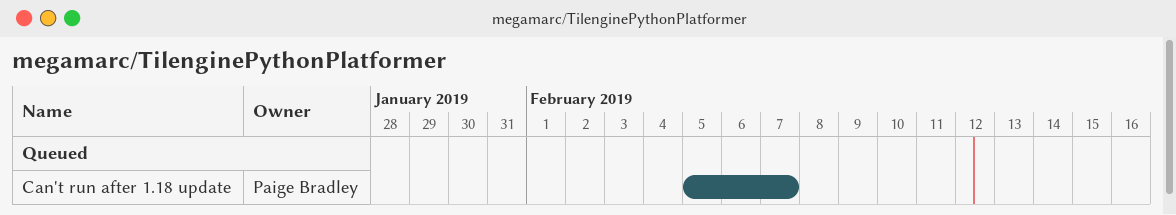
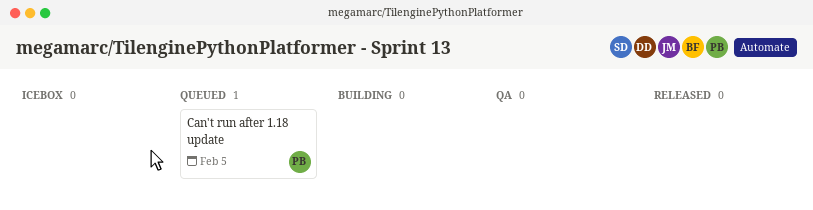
Can't run after 1.18 update, due: Feb 7 -> Feb 5

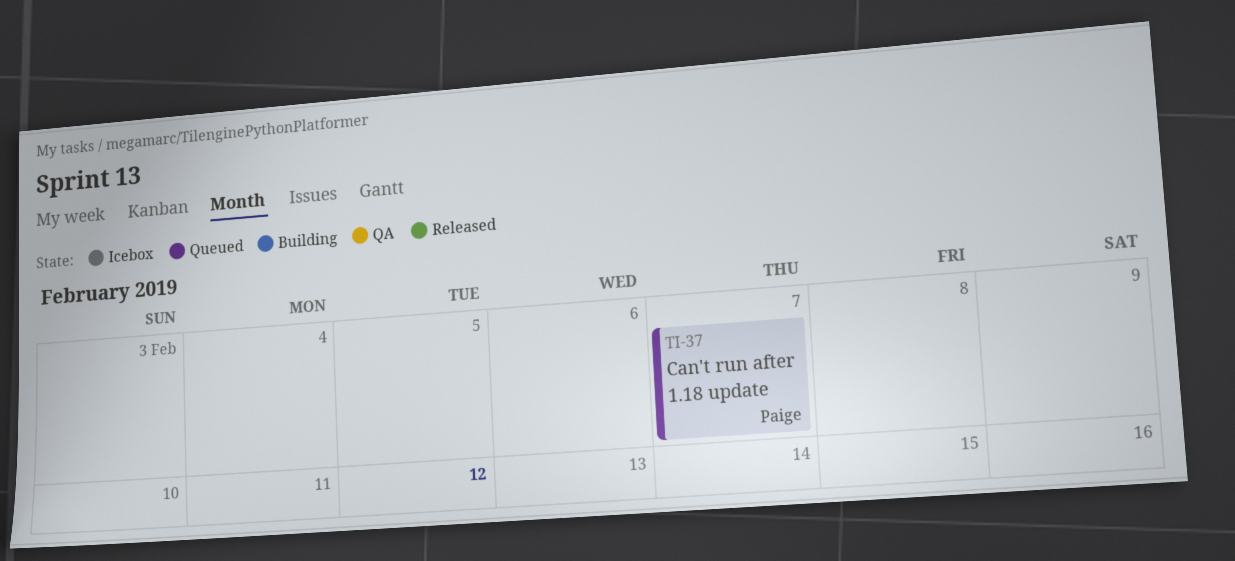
Can't run after 1.18 update, due: Feb 5 -> Feb 7

